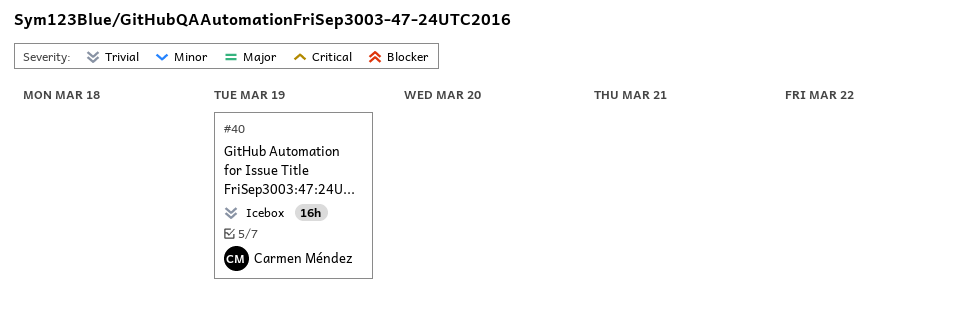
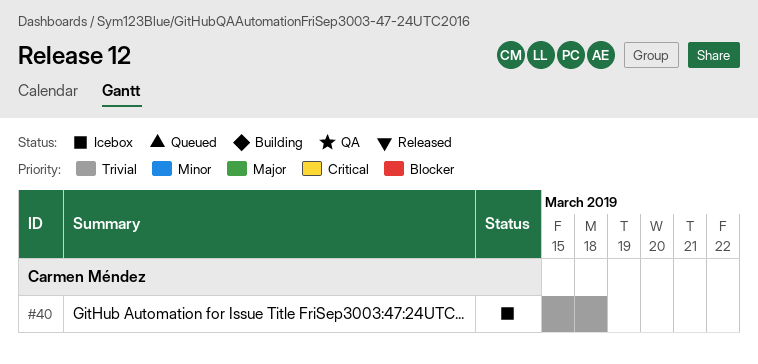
#40, due: Mar 19 -> Mar 18

